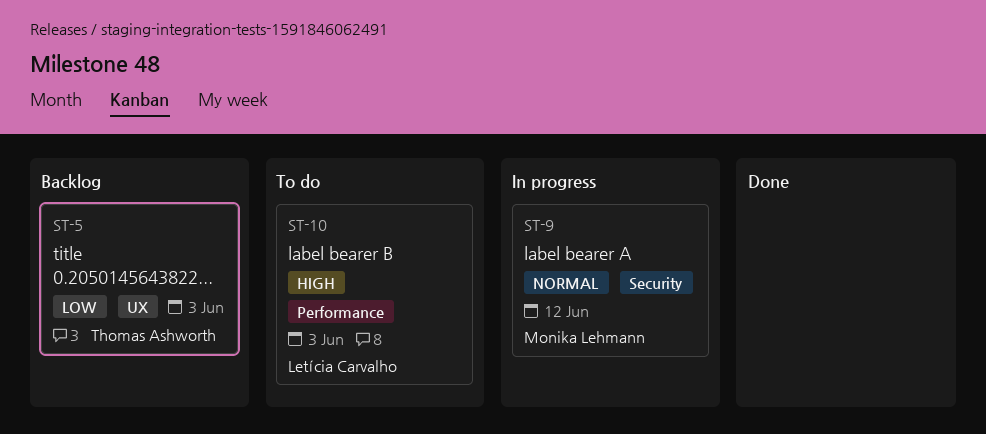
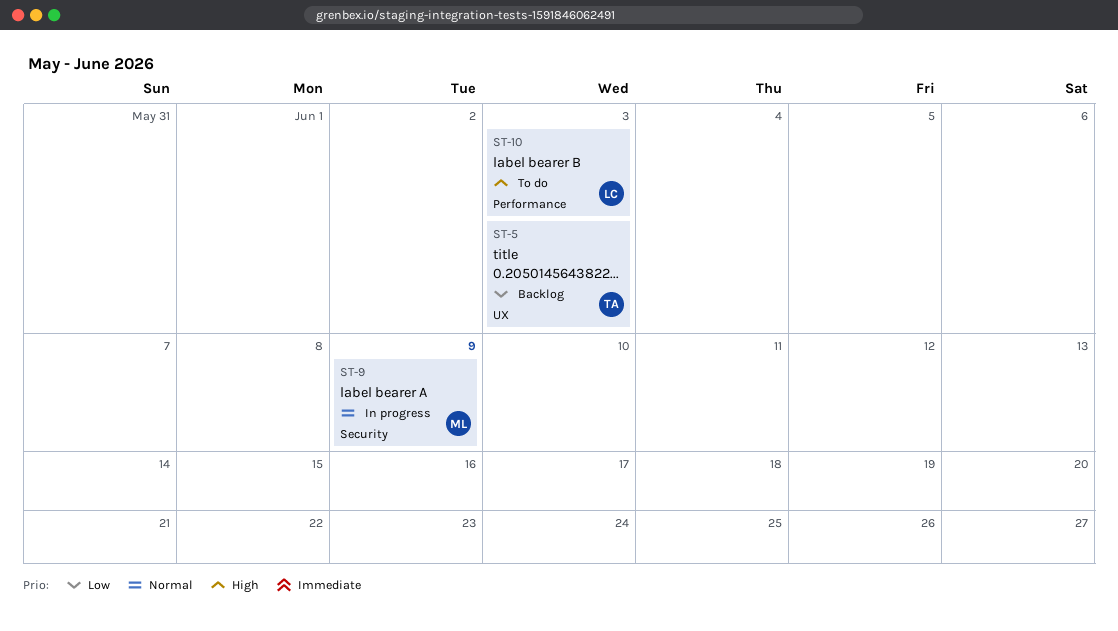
ST-9, due: Jun 12 -> Jun 9

